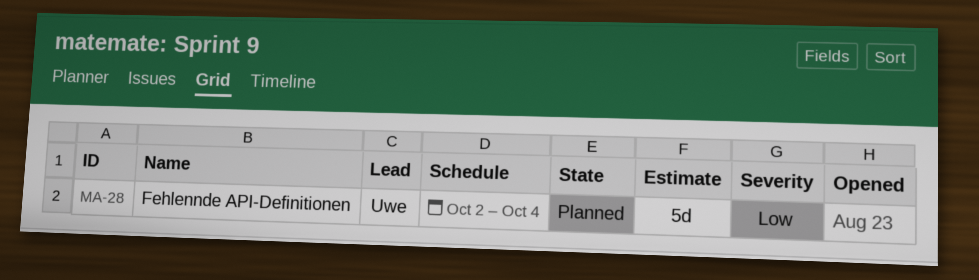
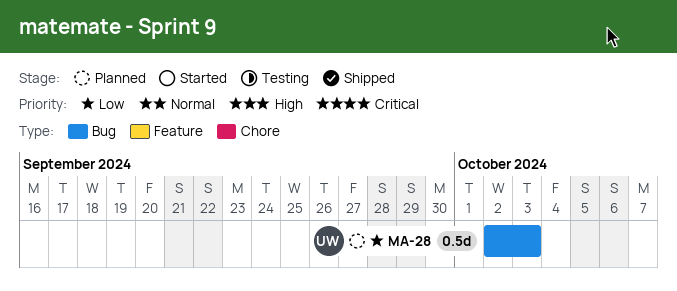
MA-28, estimate: 5d -> 0.5d
MA-28, due: Oct 4 -> Oct 3

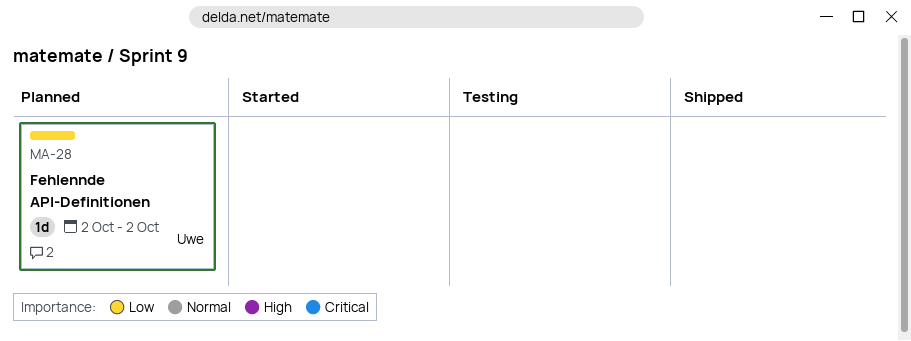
MA-28, estimate: 0.5d -> 1d
MA-28, due: Oct 3 -> Oct 2

